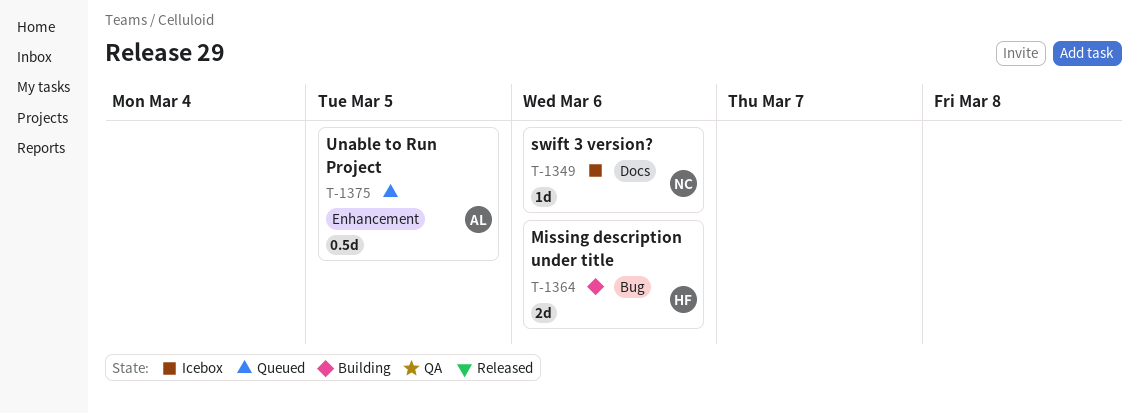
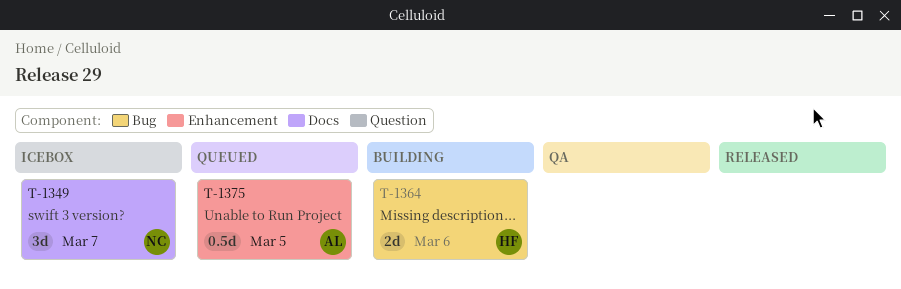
T-1349, estimate: 1d -> 3d
T-1349, due: Mar 6 -> Mar 7

